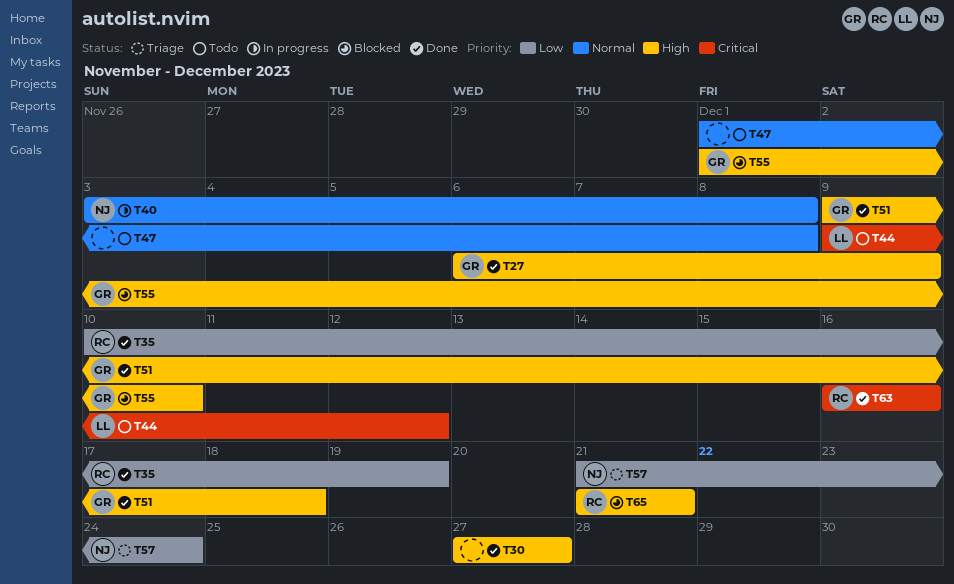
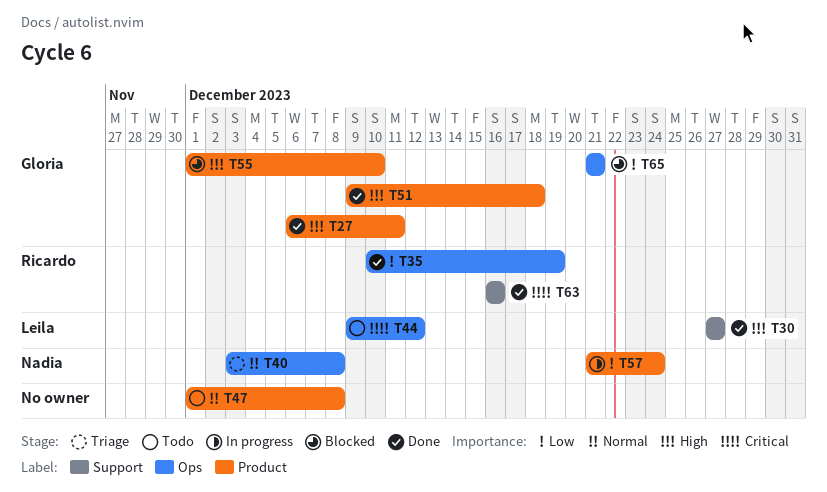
T27, due: Dec 9 -> Dec 11
T30, owner: none -> Leila
T40, status: In progress -> Triage
T57, status: Triage -> In progress
T65, owner: Ricardo -> Gloria
T65, priority: High -> Low

